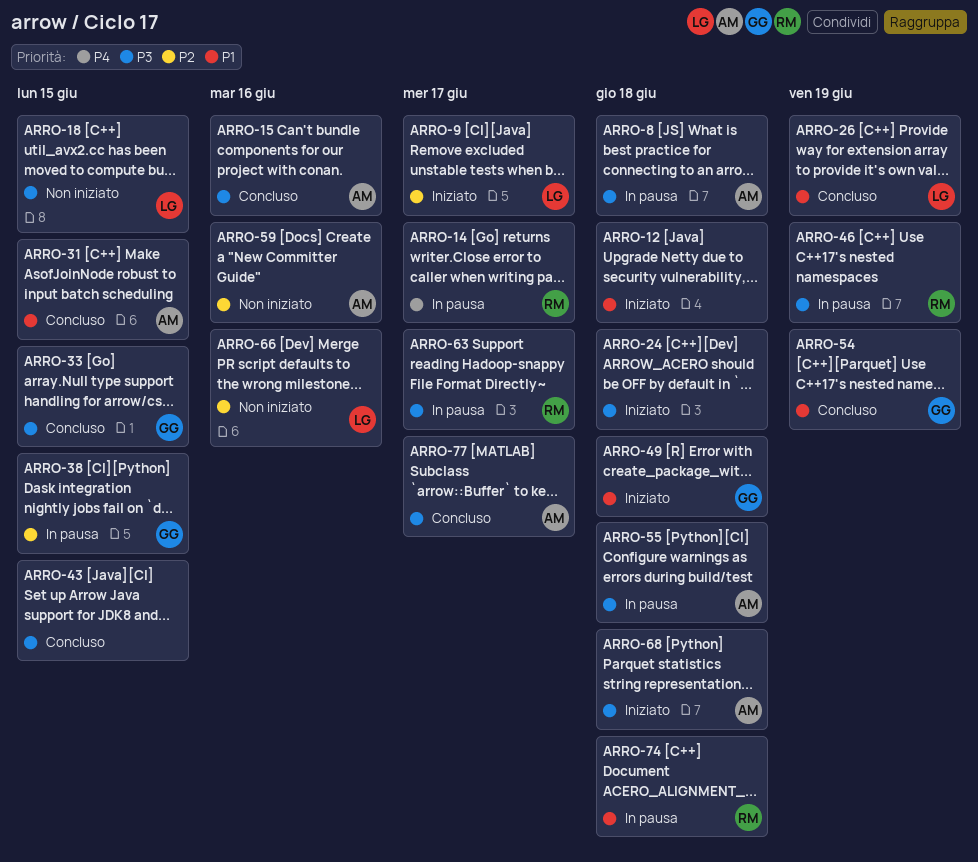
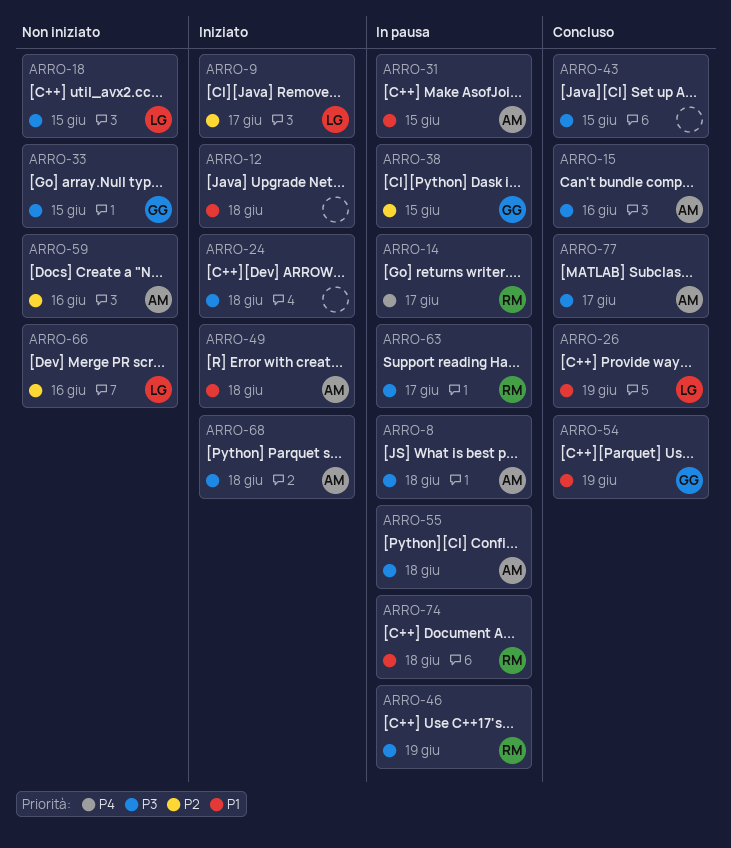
ARRO-31, status: Concluso -> In pausa
ARRO-33, status: Concluso -> Non iniziato
ARRO-49, owner: GG -> AM

